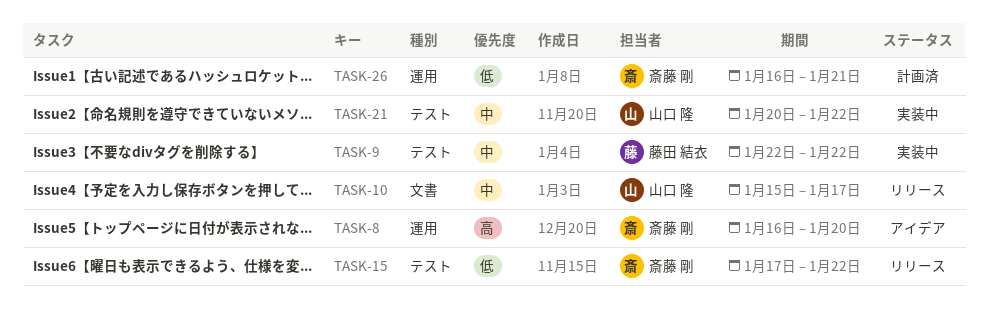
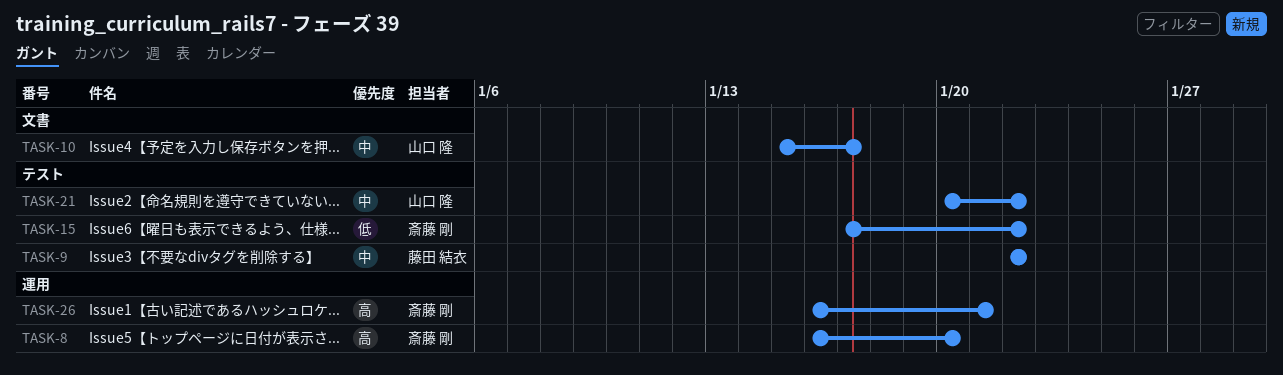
TASK-26, priority: 低 -> 高

